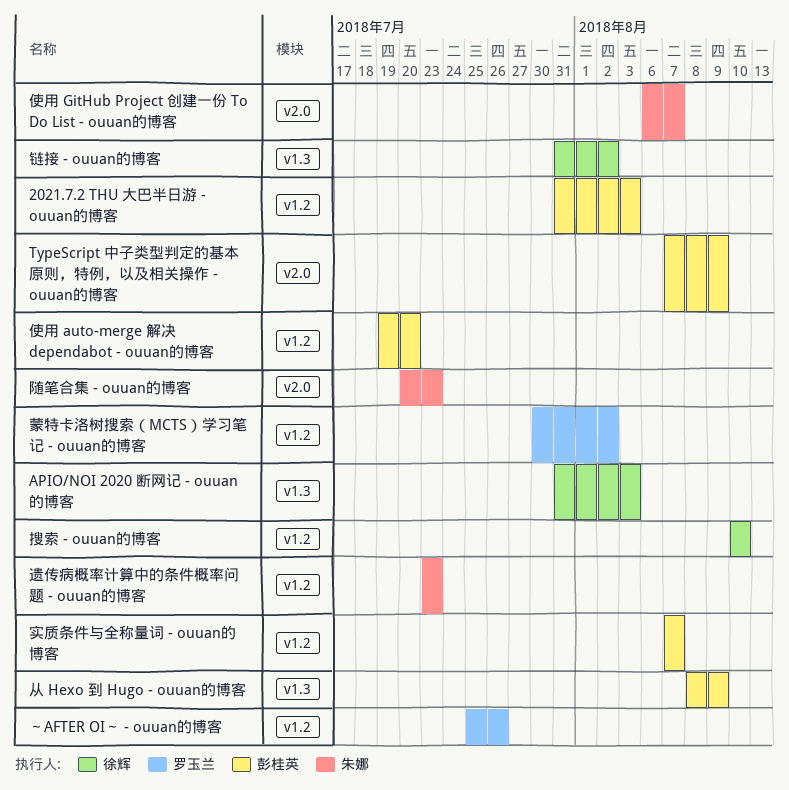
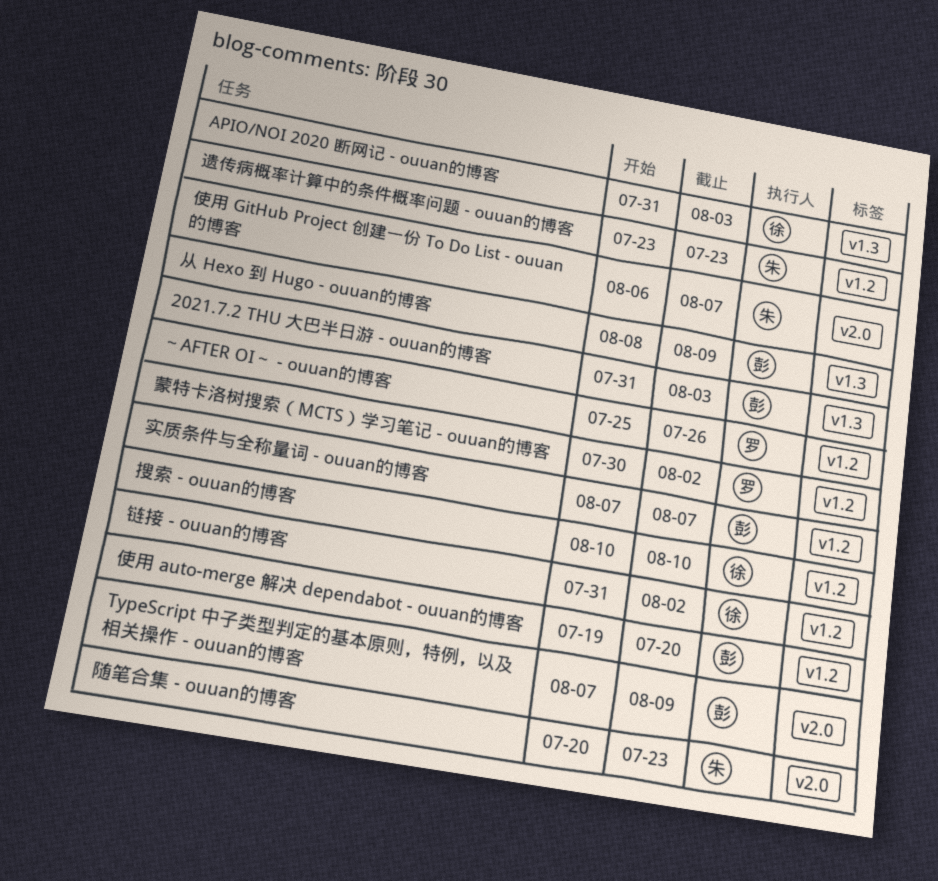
2021.7.2 THU 大巴半日游 - ouuan的博客, label: v1.2 -> v1.3
链接 - ouuan的博客, label: v1.3 -> v1.2

